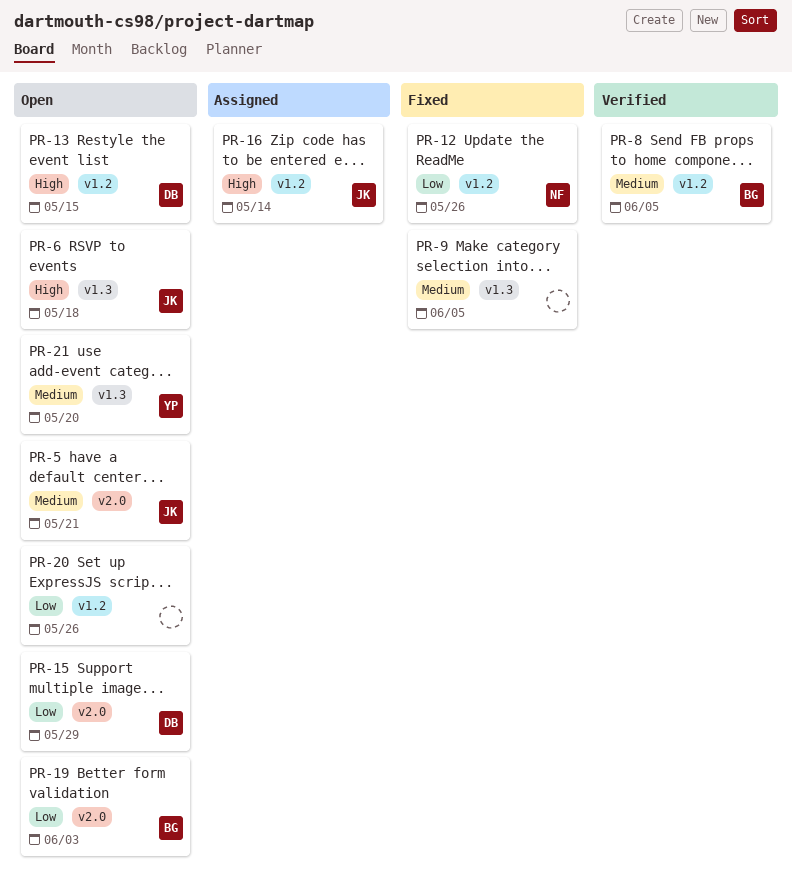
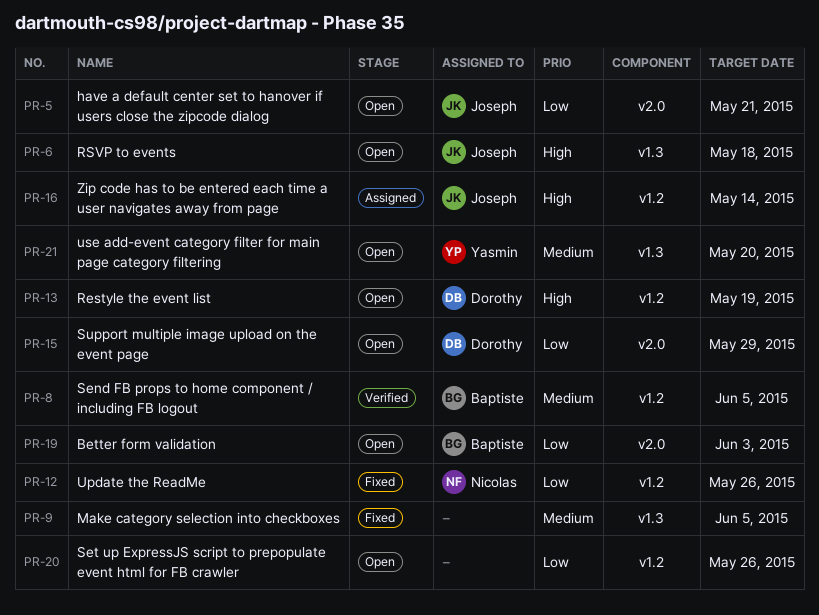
PR-5, priority: Medium -> Low
PR-13, due: May 15 -> May 19

